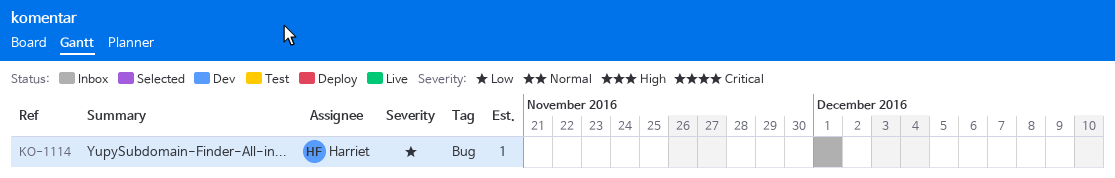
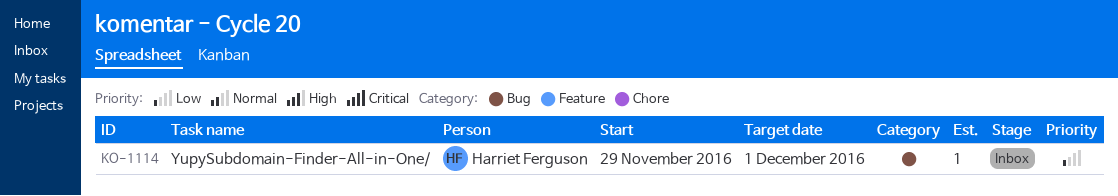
KO-1114, start: Dec 1 -> Nov 29

